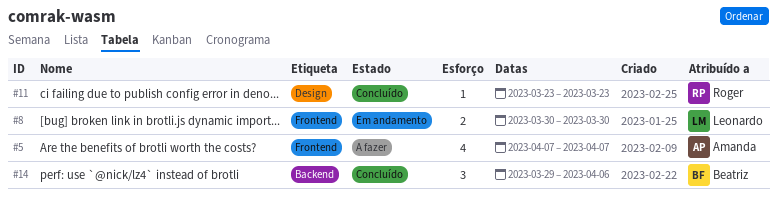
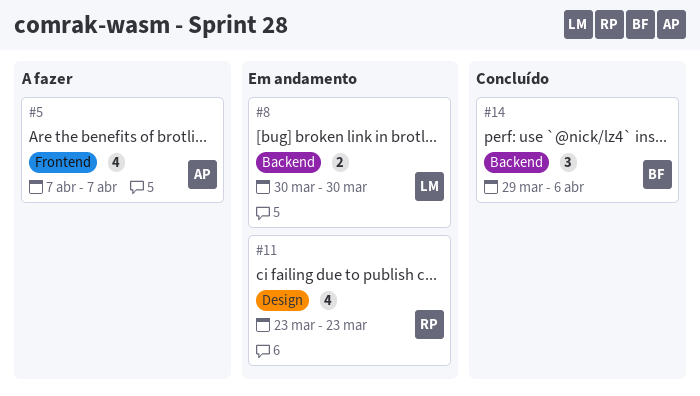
#8, label: Frontend -> Backend
#11, status: Concluído -> Em andamento
#11, estimate: 1 -> 4

